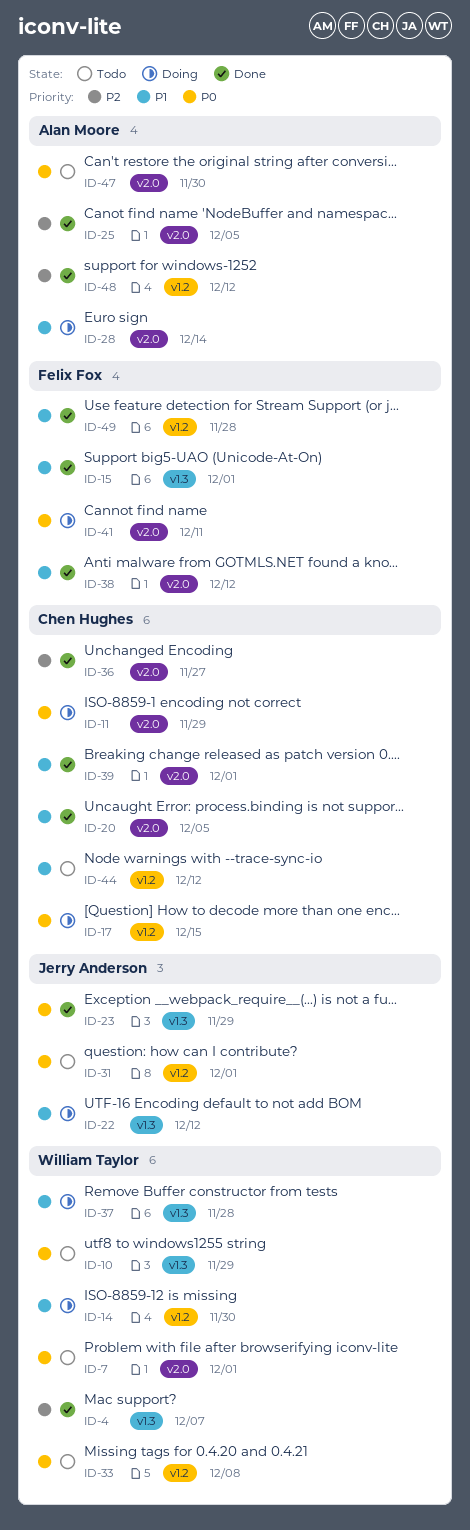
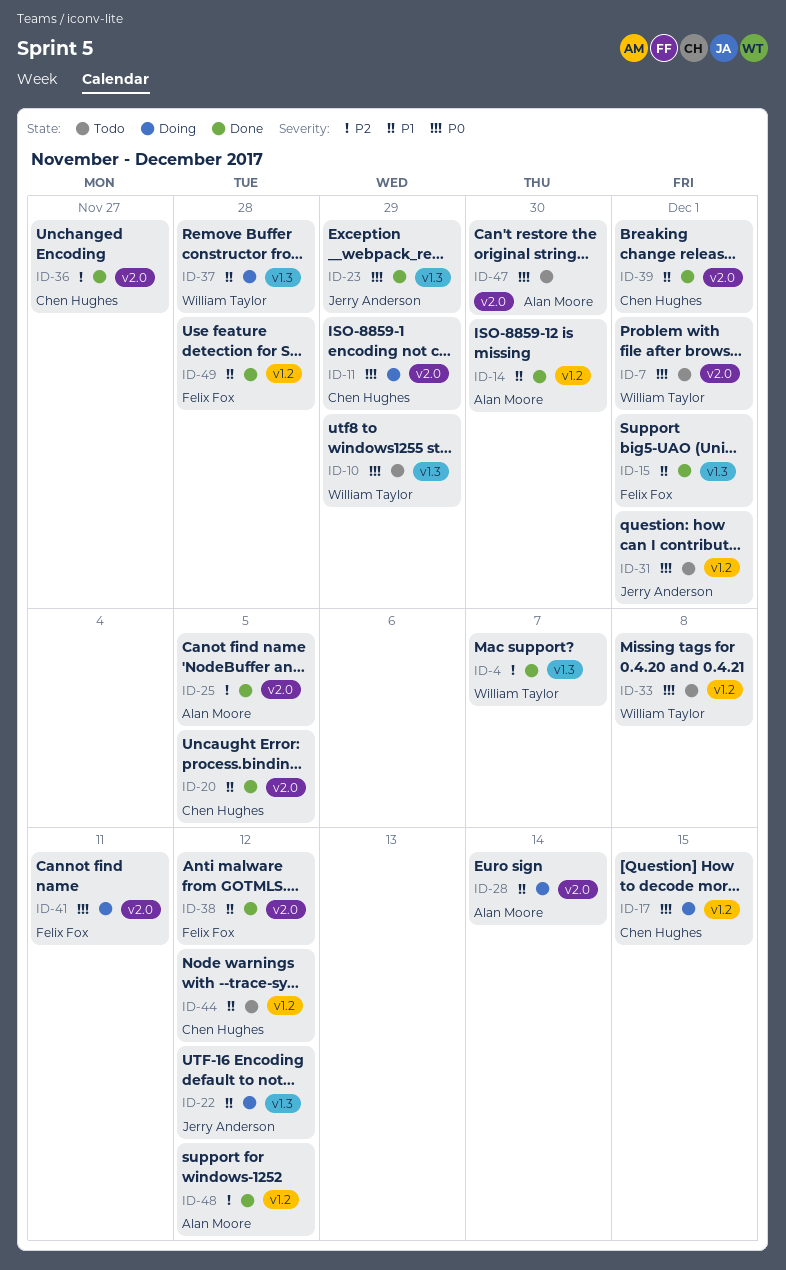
ID-14, status: Doing -> Done
ID-14, owner: William Taylor -> Alan Moore

